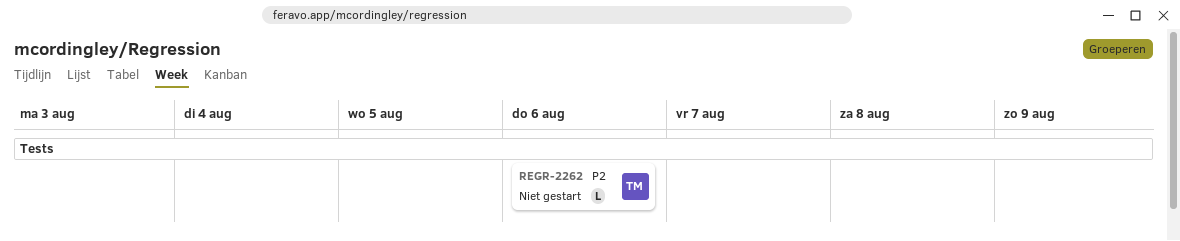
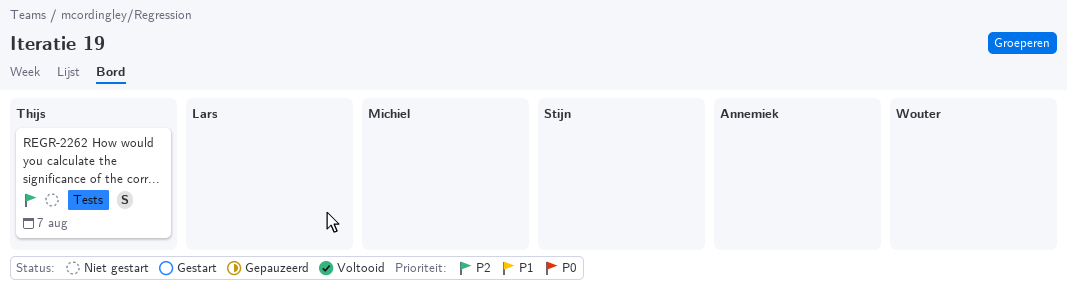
REGR-2262, estimate: L -> S
REGR-2262, due: Aug 6 -> Aug 7

